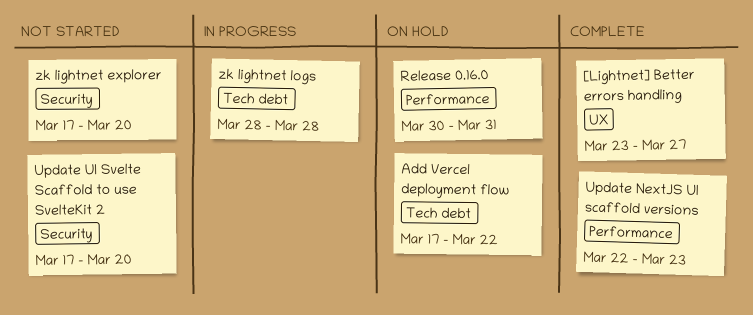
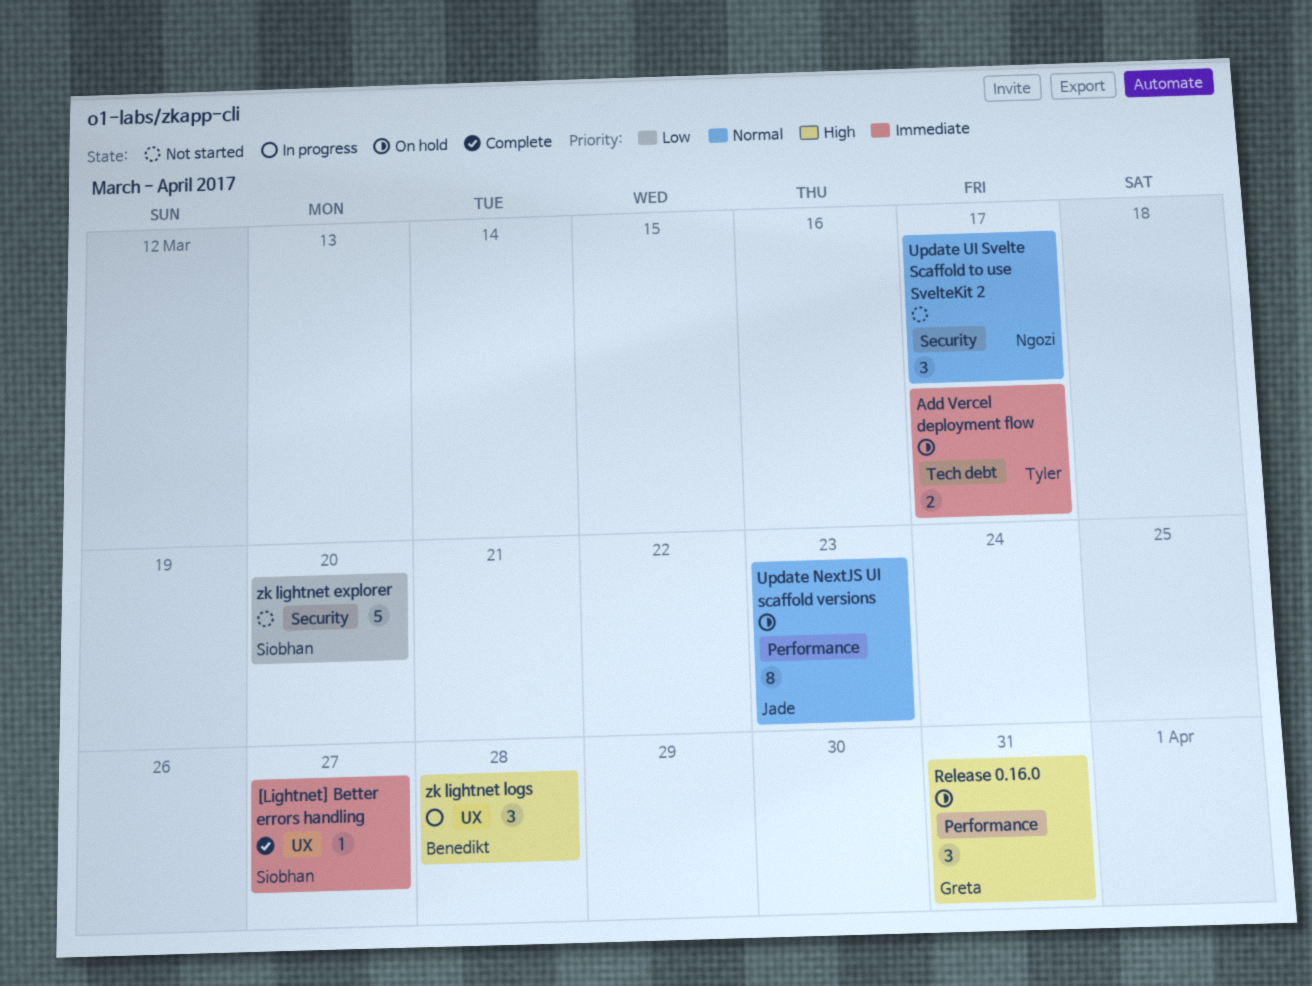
Add Vercel deployment flow, due: Mar 22 -> Mar 17
Update NextJS UI scaffold versions, status: Complete -> On hold
Update UI Svelte Scaffold to use SvelteKit 2, due: Mar 20 -> Mar 17
zk lightnet logs, label: Tech debt -> UX

